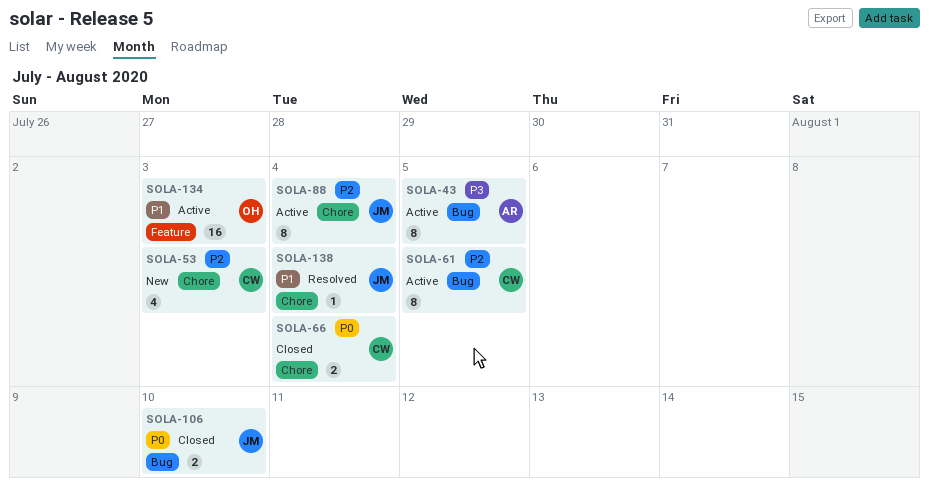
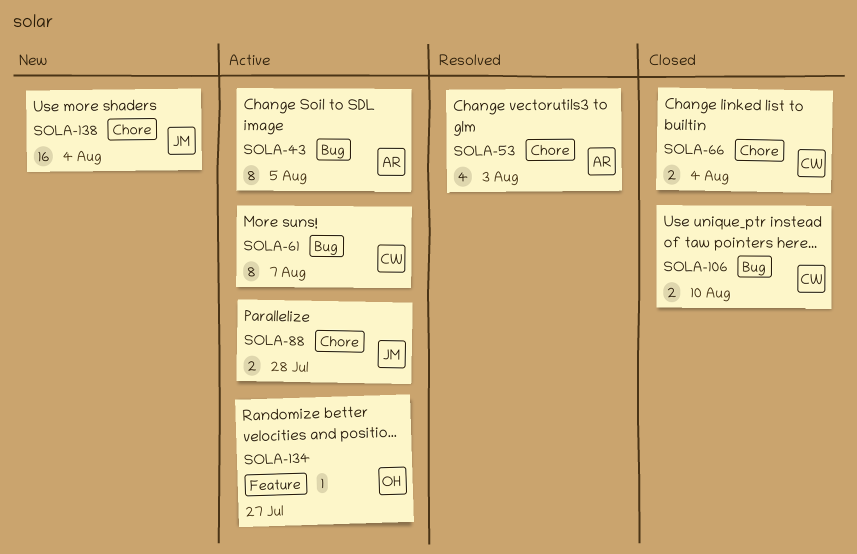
SOLA-53, status: New -> Resolved
SOLA-53, owner: CW -> AR
SOLA-61, due: Aug 5 -> Aug 7
SOLA-88, estimate: 8 -> 2
SOLA-88, due: Aug 4 -> Jul 28
SOLA-106, owner: JM -> CW
SOLA-134, estimate: 16 -> 1
SOLA-134, due: Aug 3 -> Jul 27
SOLA-138, status: Resolved -> New
SOLA-138, estimate: 1 -> 16

